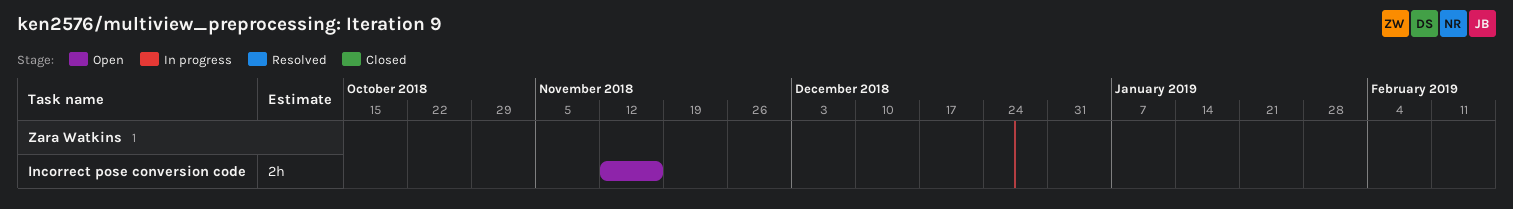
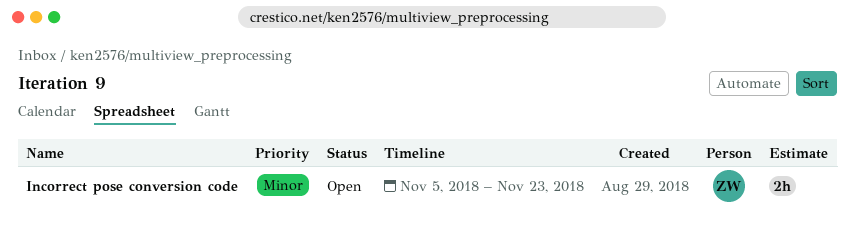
Incorrect pose conversion code, start: Nov 12 -> Nov 5
Incorrect pose conversion code, due: Nov 16 -> Nov 23

